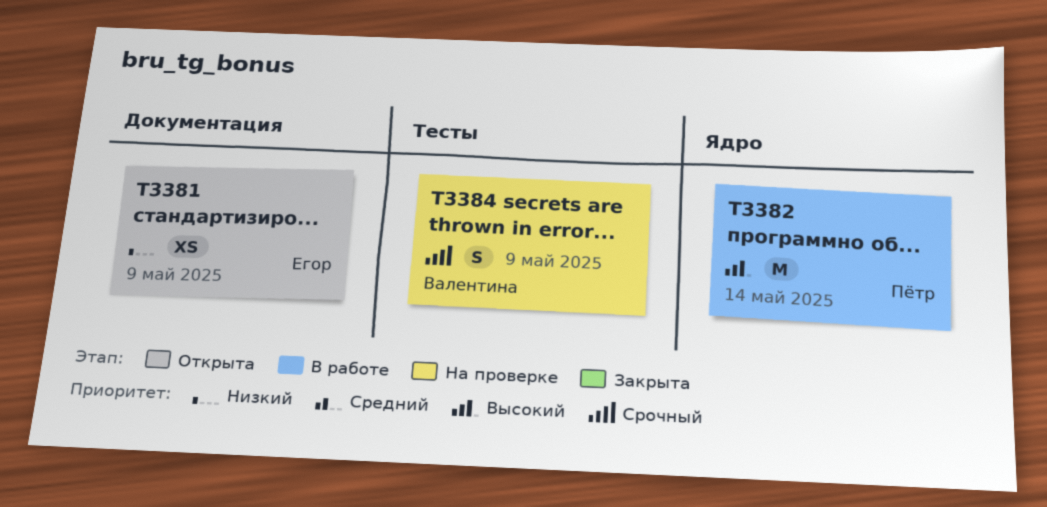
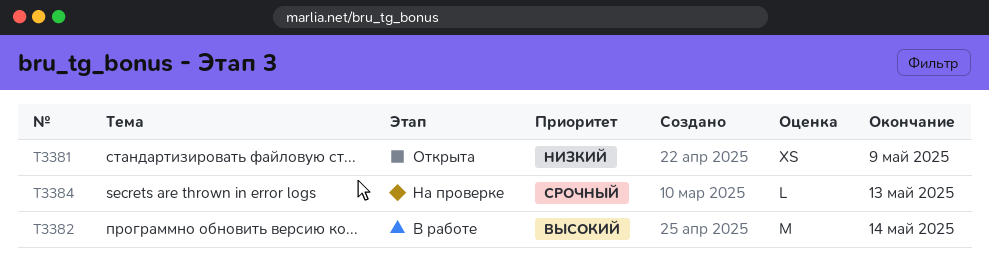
T3384, estimate: S -> L
T3384, due: May 9 -> May 13

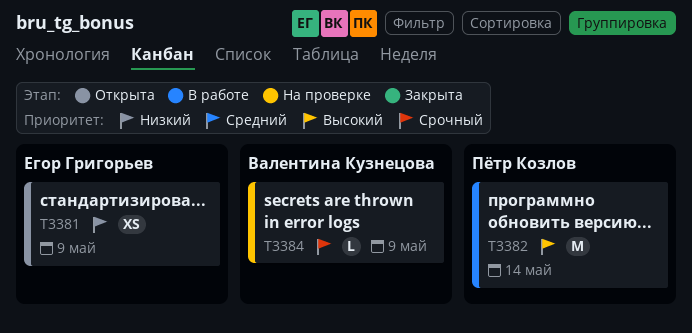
T3384, due: May 13 -> May 9

